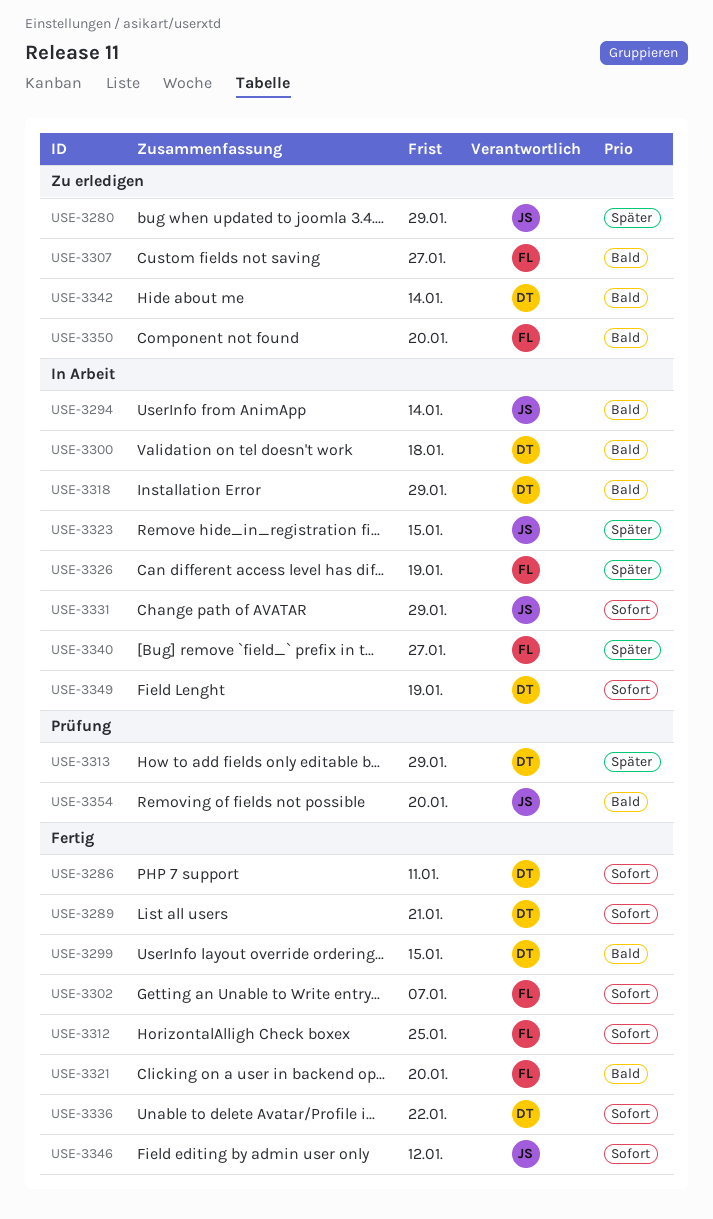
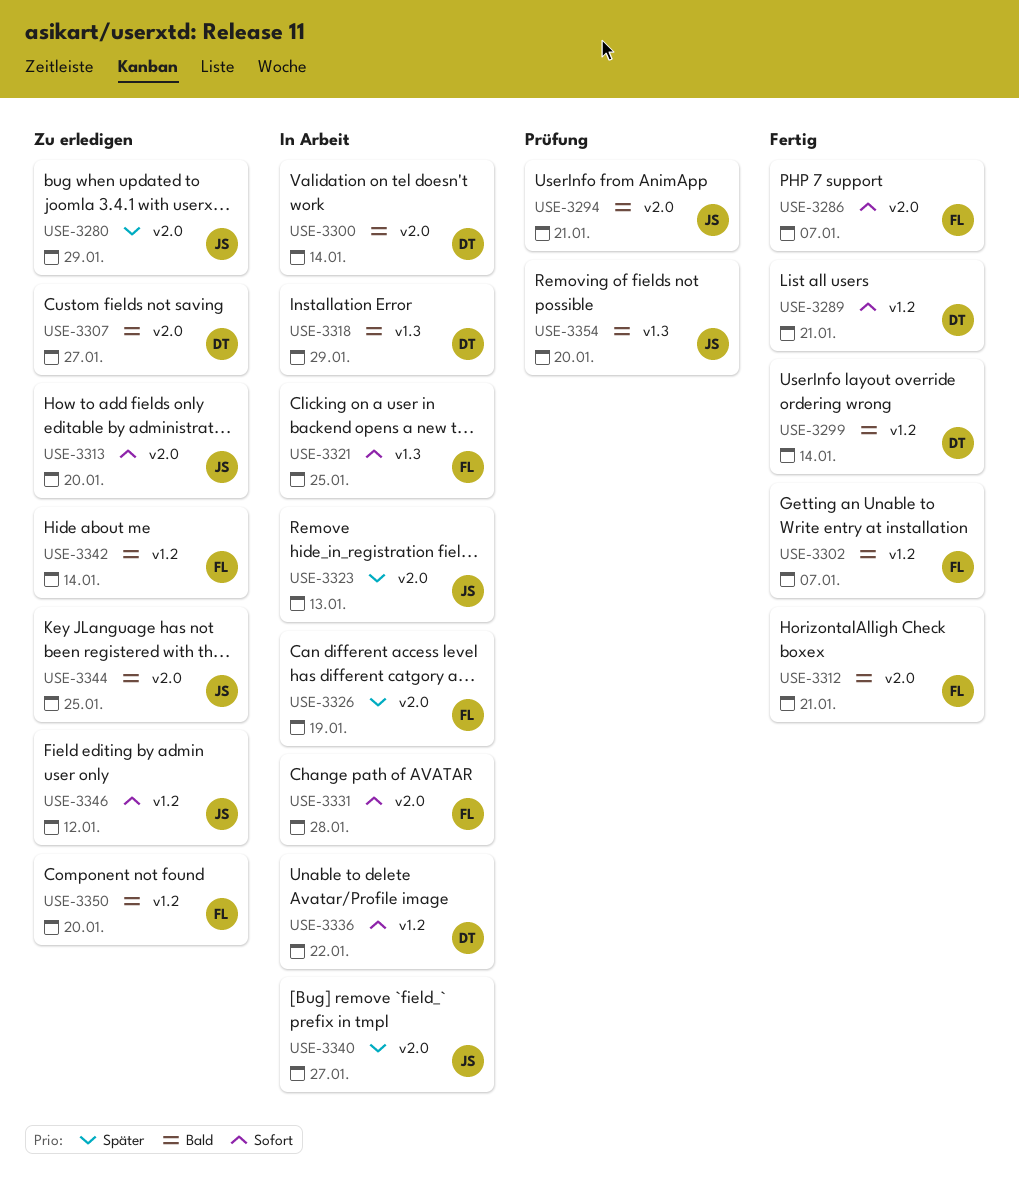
USE-3286, owner: DT -> FL
USE-3286, due: Jan 11 -> Jan 7
USE-3294, status: In Arbeit -> Prüfung
USE-3294, due: Jan 14 -> Jan 21
USE-3299, due: Jan 15 -> Jan 14
USE-3300, due: Jan 18 -> Jan 14
USE-3302, priority: Sofort -> Bald
USE-3307, owner: FL -> DT
USE-3312, priority: Sofort -> Bald
USE-3312, due: Jan 25 -> Jan 21
USE-3313, status: Prüfung -> Zu erledigen
USE-3313, owner: DT -> JS
USE-3313, priority: Später -> Sofort
USE-3313, due: Jan 29 -> Jan 20
USE-3321, status: Fertig -> In Arbeit
USE-3321, priority: Bald -> Sofort
USE-3321, due: Jan 20 -> Jan 25
USE-3323, due: Jan 15 -> Jan 13
USE-3331, owner: JS -> FL
USE-3331, due: Jan 29 -> Jan 28
USE-3336, status: Fertig -> In Arbeit
USE-3340, owner: FL -> JS
USE-3342, owner: DT -> FL
USE-3344: none -> present
USE-3346, status: Fertig -> Zu erledigen
USE-3349: present -> none

